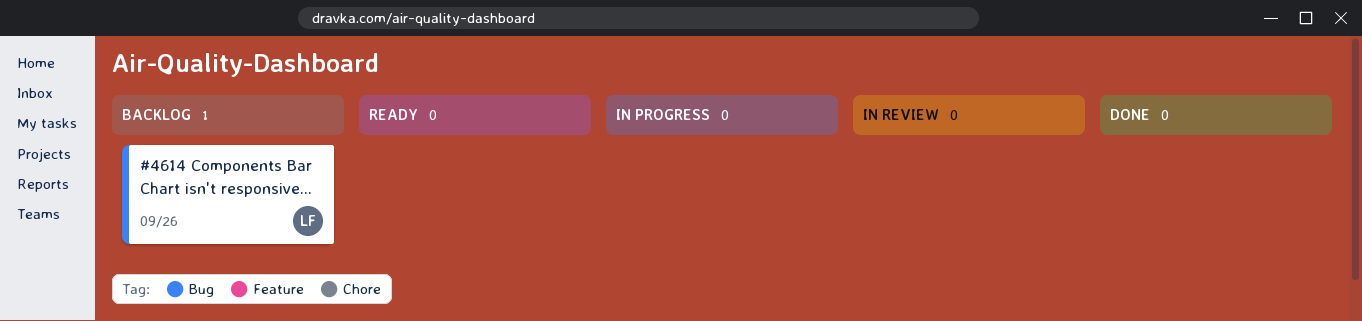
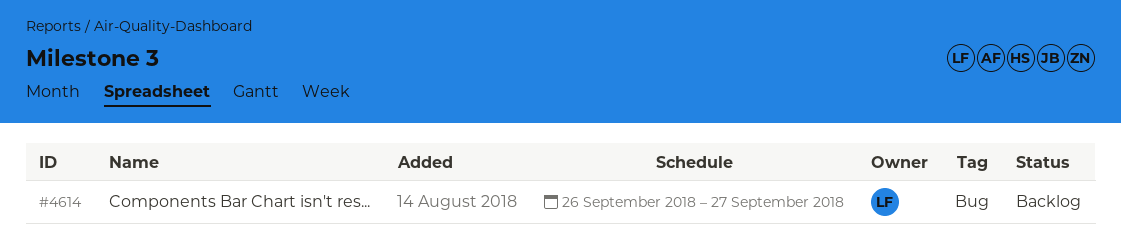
#4614, due: Sep 26 -> Sep 27

